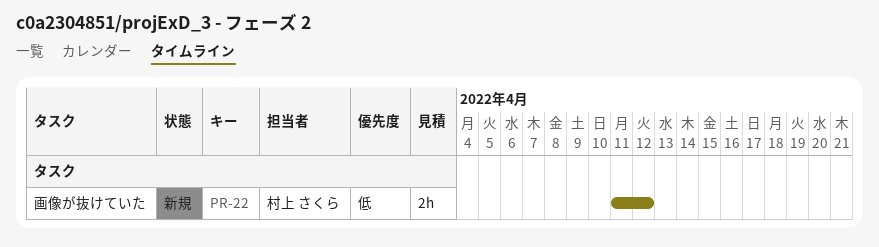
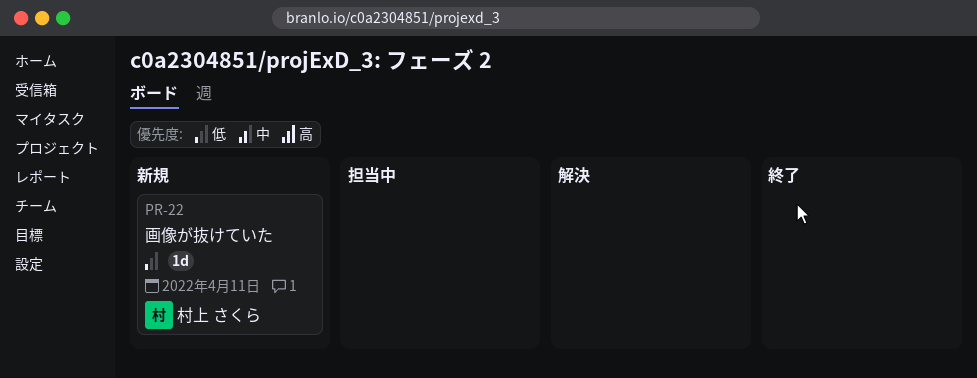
PR-22, estimate: 2h -> 1d
PR-22, due: Apr 12 -> Apr 11

